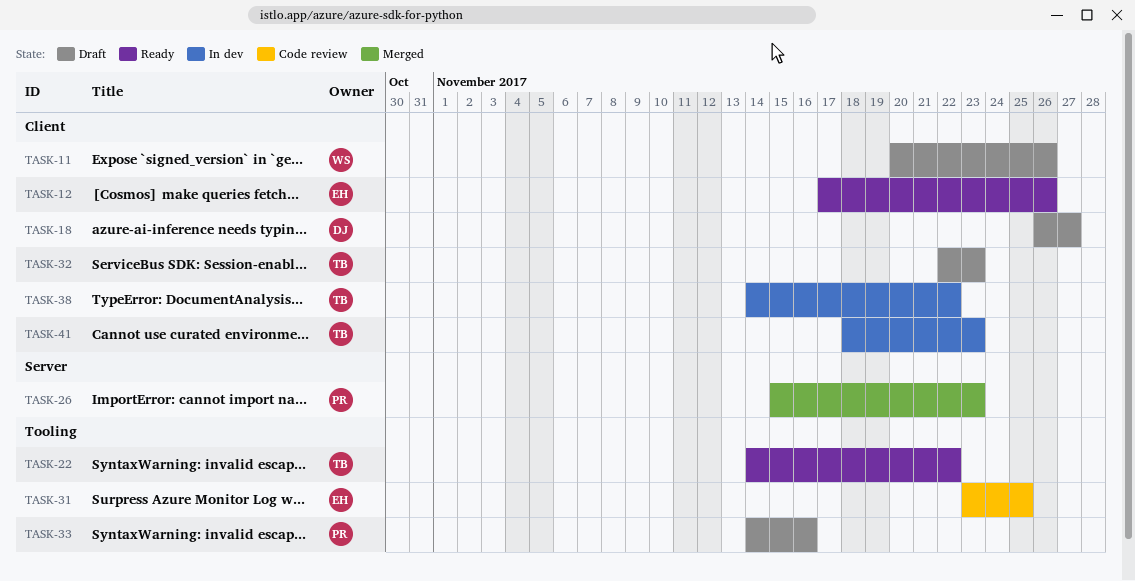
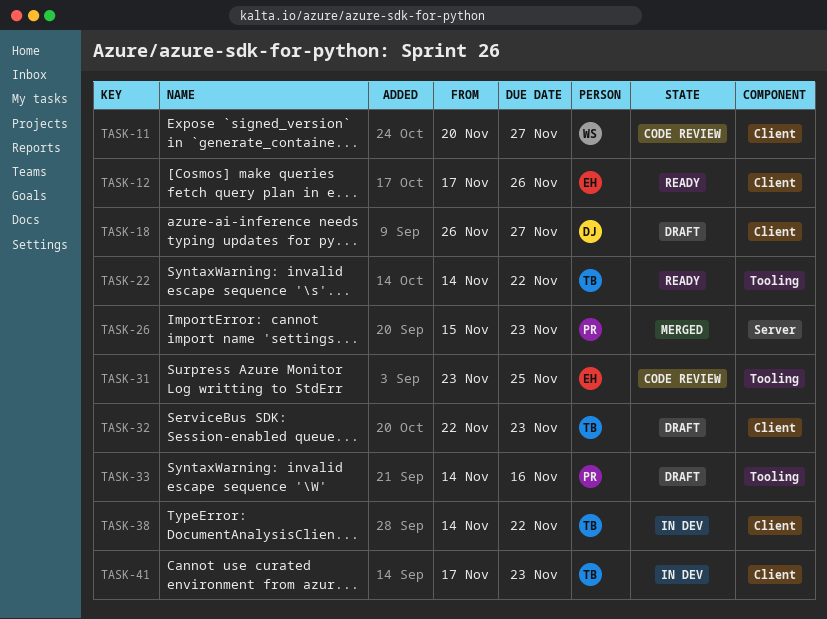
TASK-11, status: Draft -> Code review
TASK-11, due: Nov 26 -> Nov 27
TASK-41, start: Nov 18 -> Nov 17

